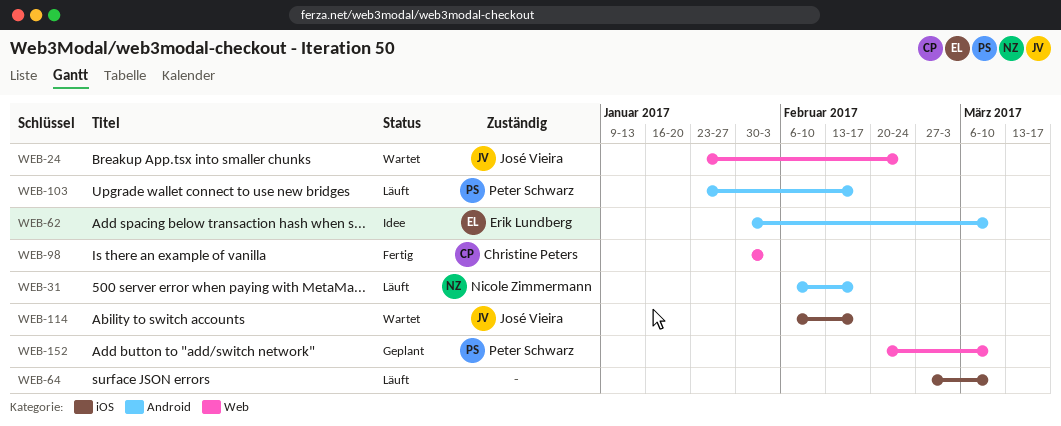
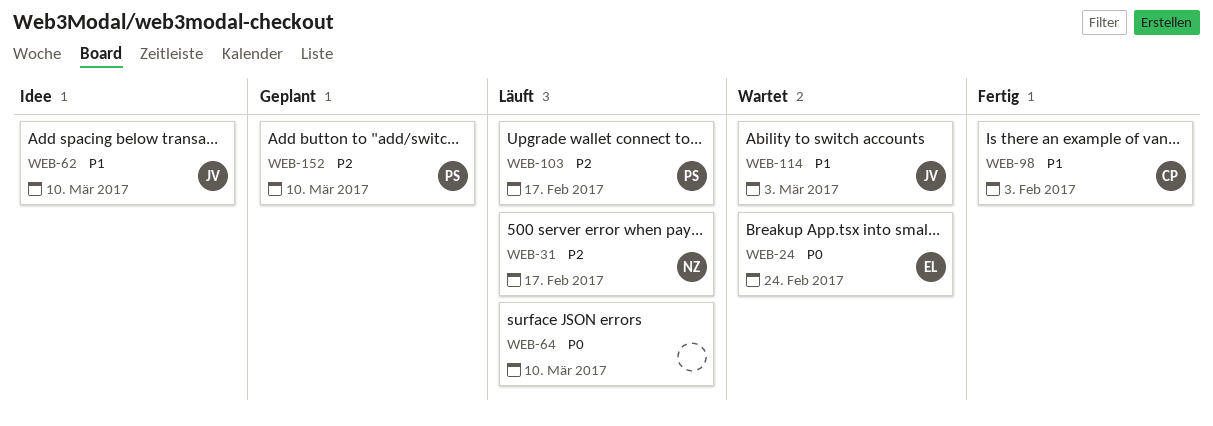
WEB-24, owner: José Vieira -> Erik Lundberg
WEB-62, owner: Erik Lundberg -> José Vieira
WEB-114, due: Feb 17 -> Mar 3

